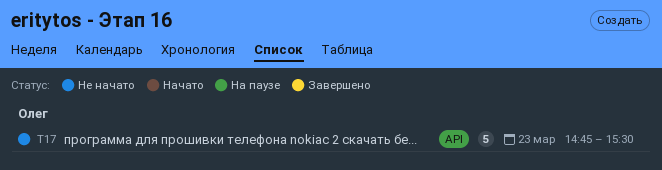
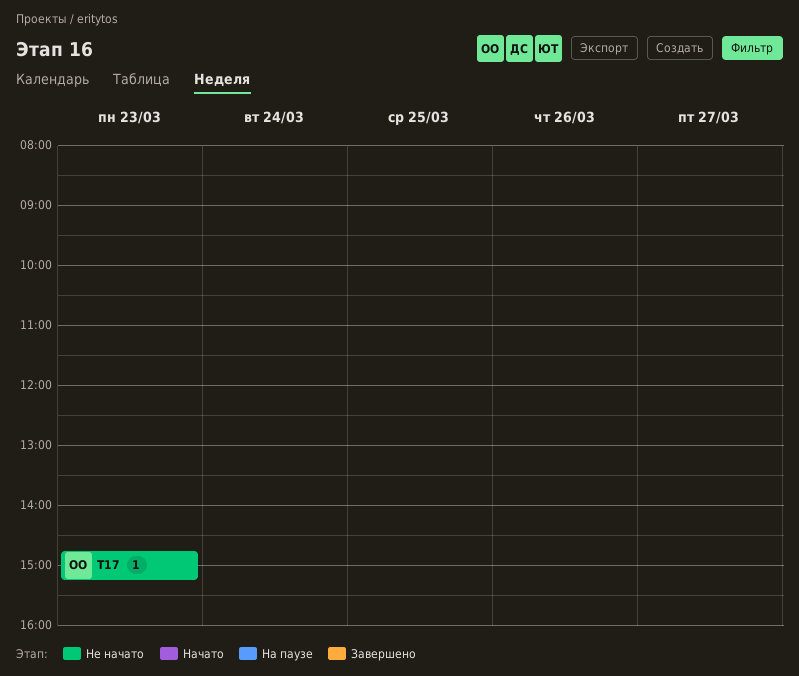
T17, estimate: 5 -> 1
T17, ends: 15:30 -> 15:15

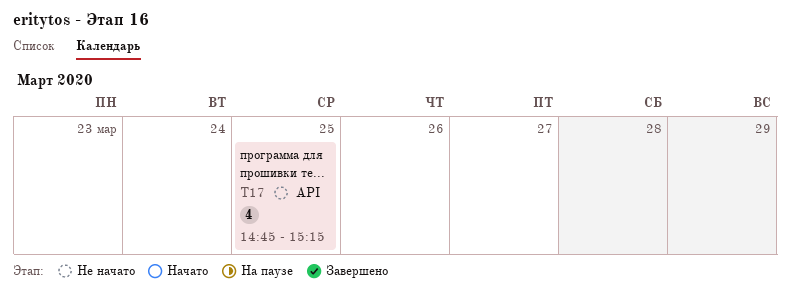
T17, estimate: 1 -> 4
T17, day: Mar 23 -> Mar 25

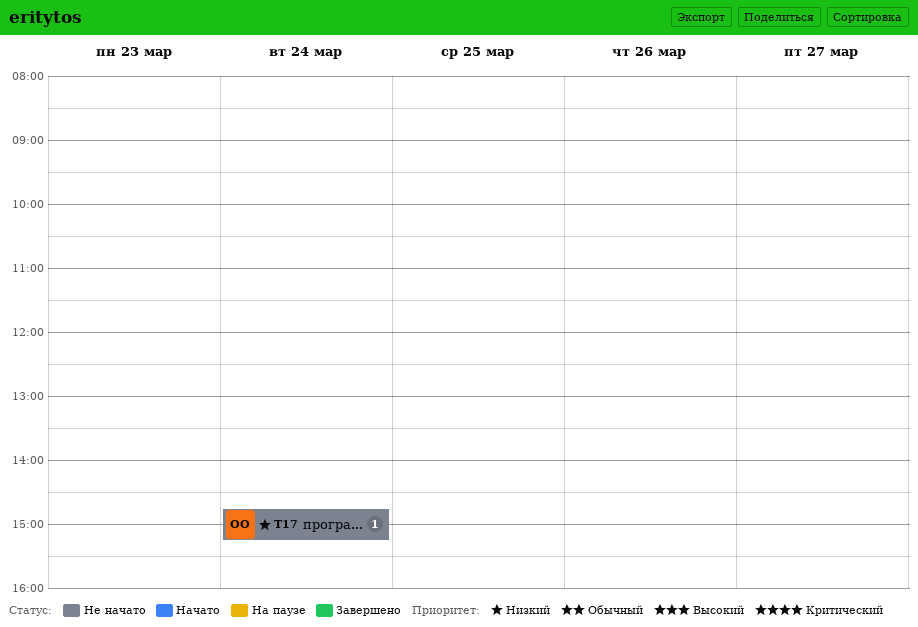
T17, estimate: 4 -> 1
T17, day: Mar 25 -> Mar 24

